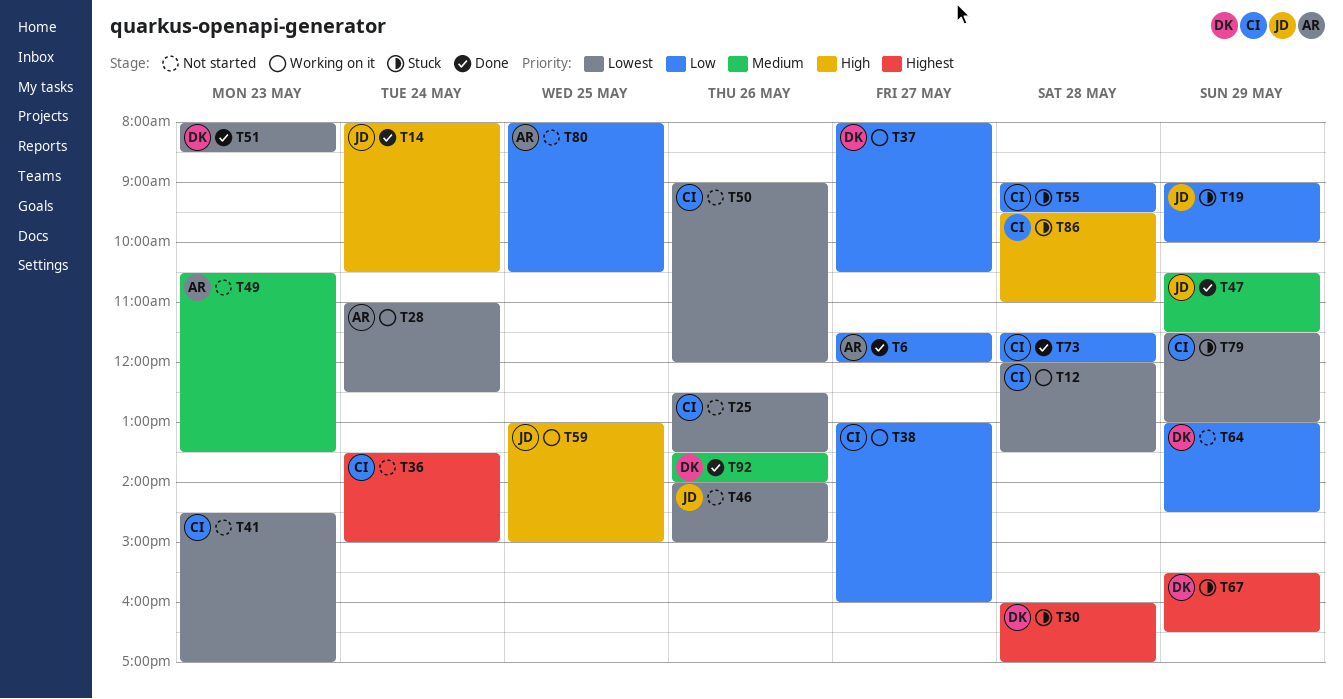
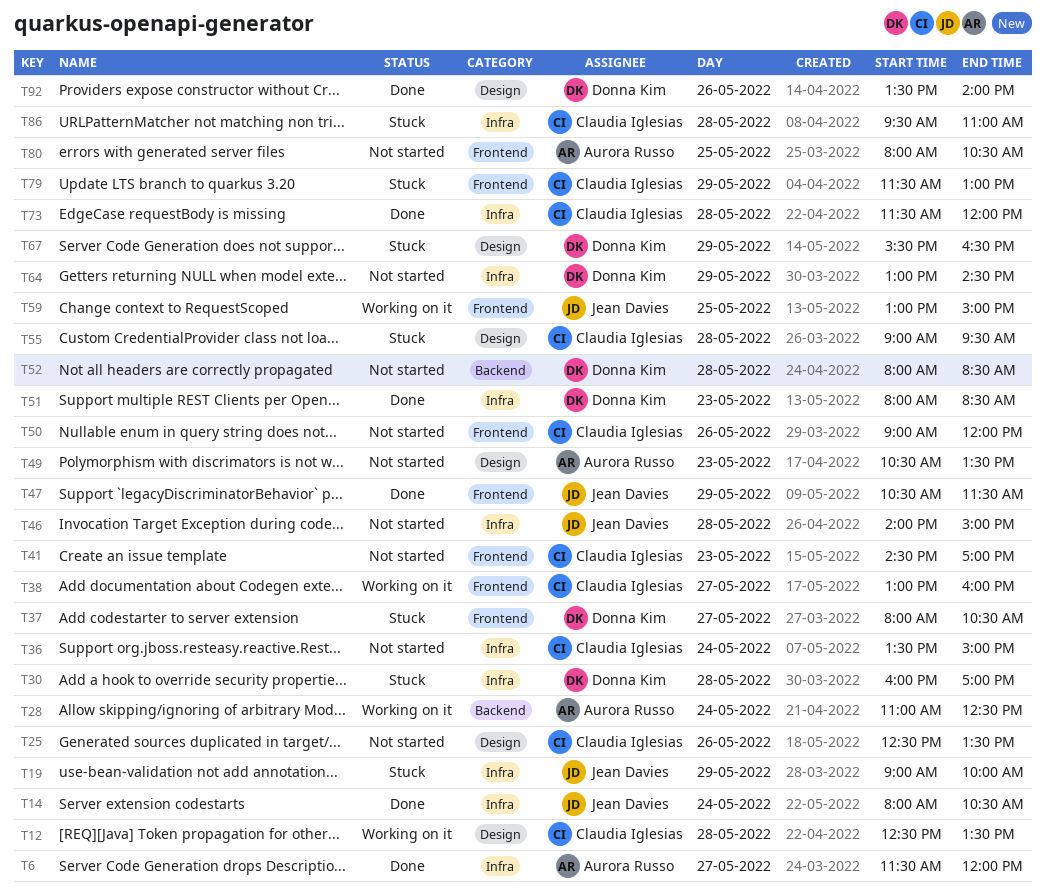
T12, begins: 12:00 -> 12:30
T37, status: Working on it -> Stuck
T46, day: May 26 -> May 28
T52: none -> present

